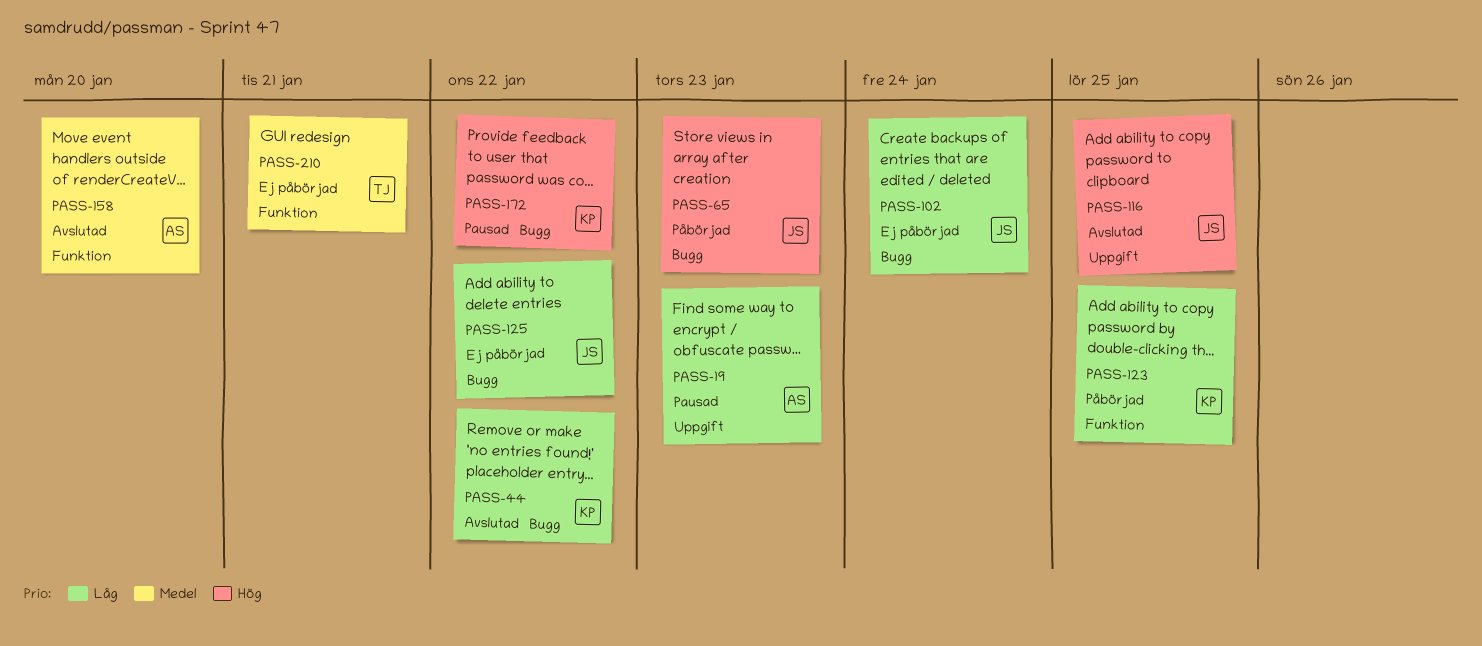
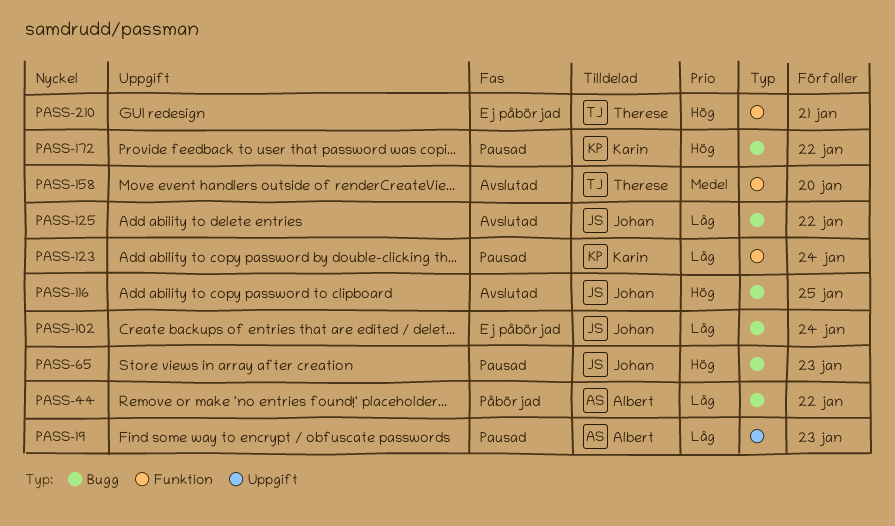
PASS-44, status: Avslutad -> Påbörjad
PASS-44, owner: Karin -> Albert
PASS-65, status: Påbörjad -> Pausad
PASS-116, label: Uppgift -> Bugg
PASS-123, status: Påbörjad -> Pausad
PASS-123, due: Jan 25 -> Jan 24
PASS-125, status: Ej påbörjad -> Avslutad
PASS-158, owner: Albert -> Therese
PASS-210, priority: Medel -> Hög

